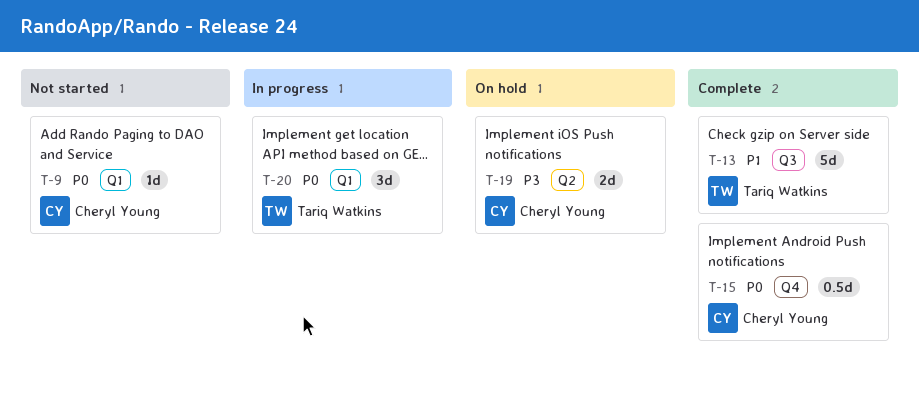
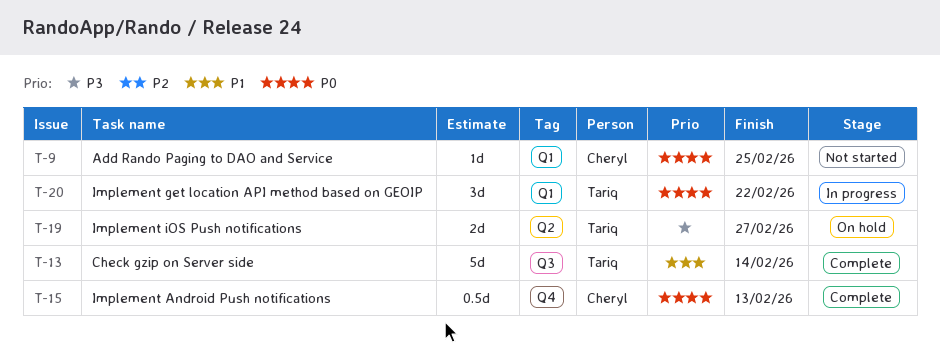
T-19, owner: Cheryl Young -> Tariq Watkins

